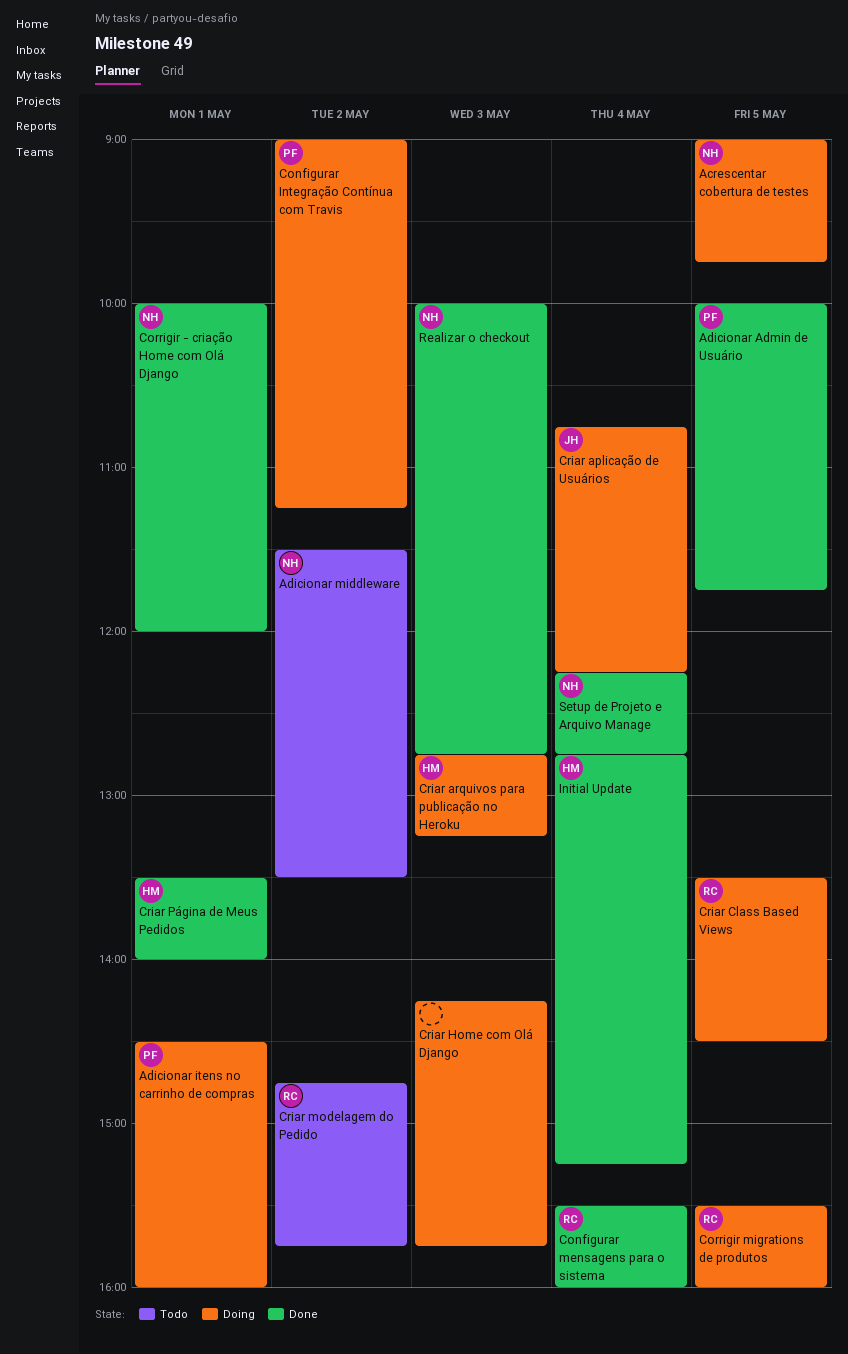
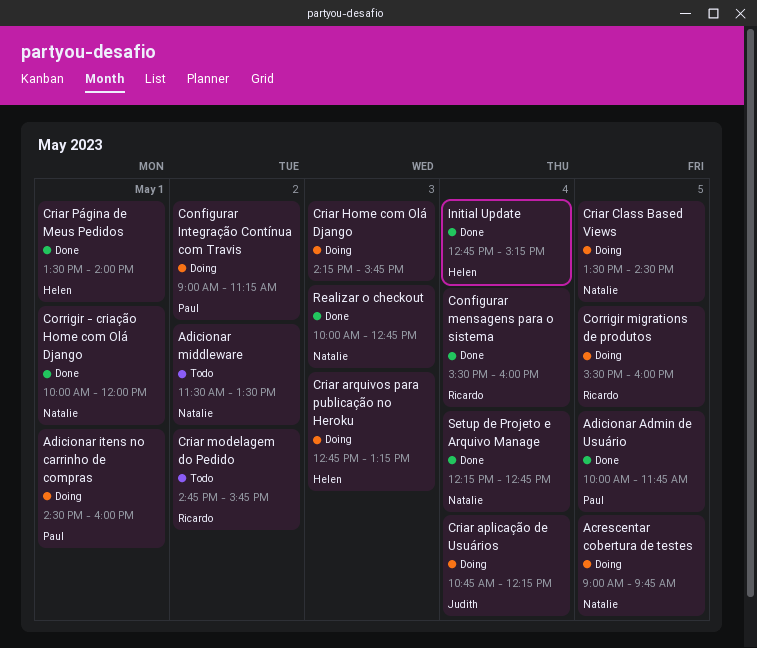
Criar Class Based Views, owner: Ricardo -> Natalie

